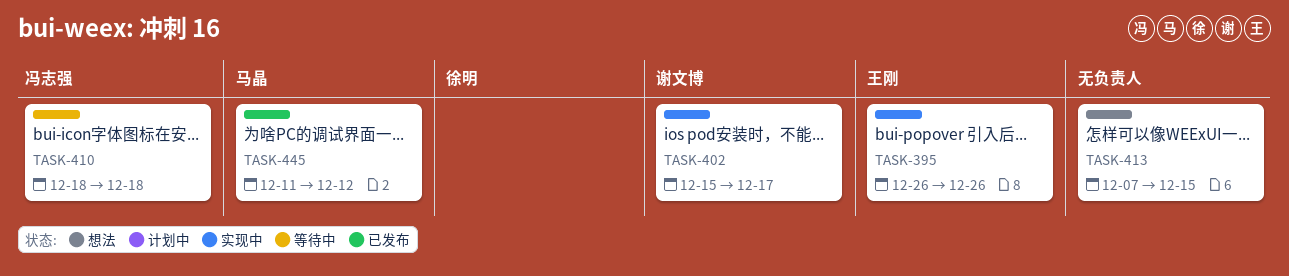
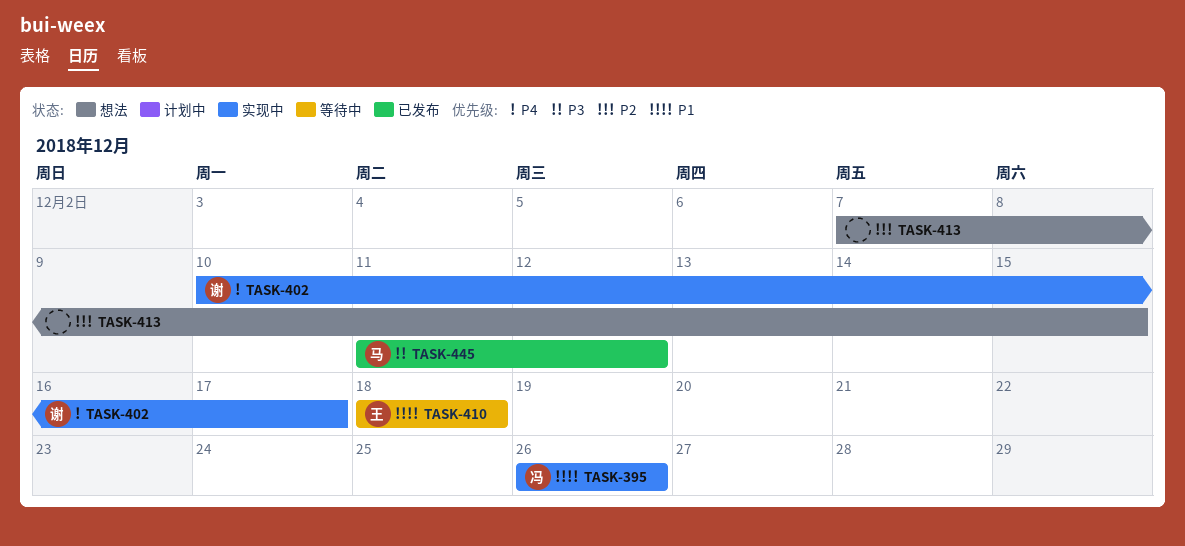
TASK-395, owner: 王刚 -> 冯志强
TASK-402, start: Dec 15 -> Dec 10
TASK-410, owner: 冯志强 -> 王刚

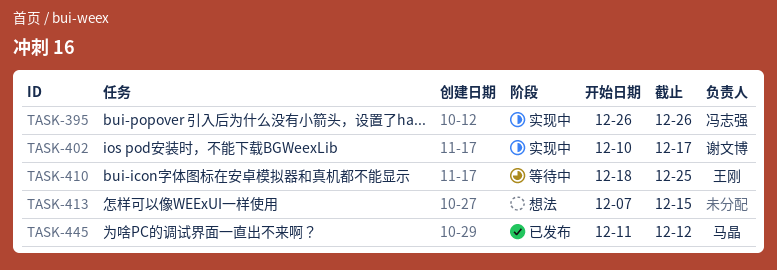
TASK-410, due: Dec 18 -> Dec 25

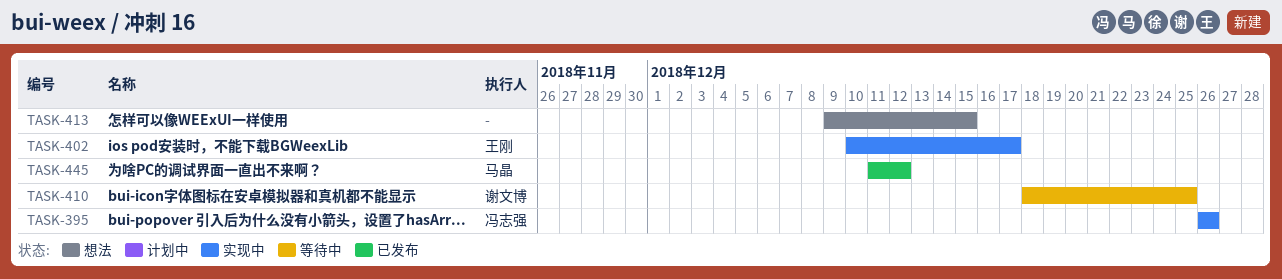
TASK-402, owner: 谢文博 -> 王刚
TASK-410, owner: 王刚 -> 谢文博
TASK-413, start: Dec 7 -> Dec 9

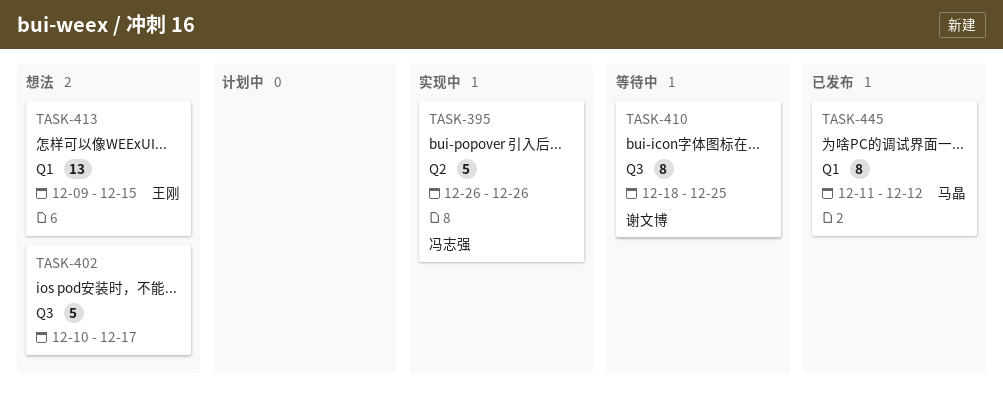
TASK-402, status: 实现中 -> 想法
TASK-402, owner: 王刚 -> none
TASK-413, owner: none -> 王刚

